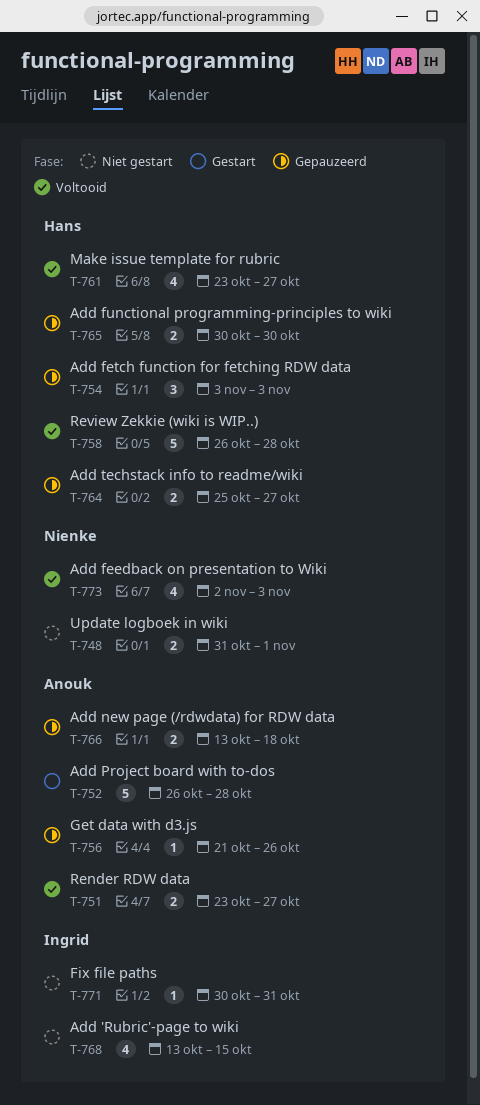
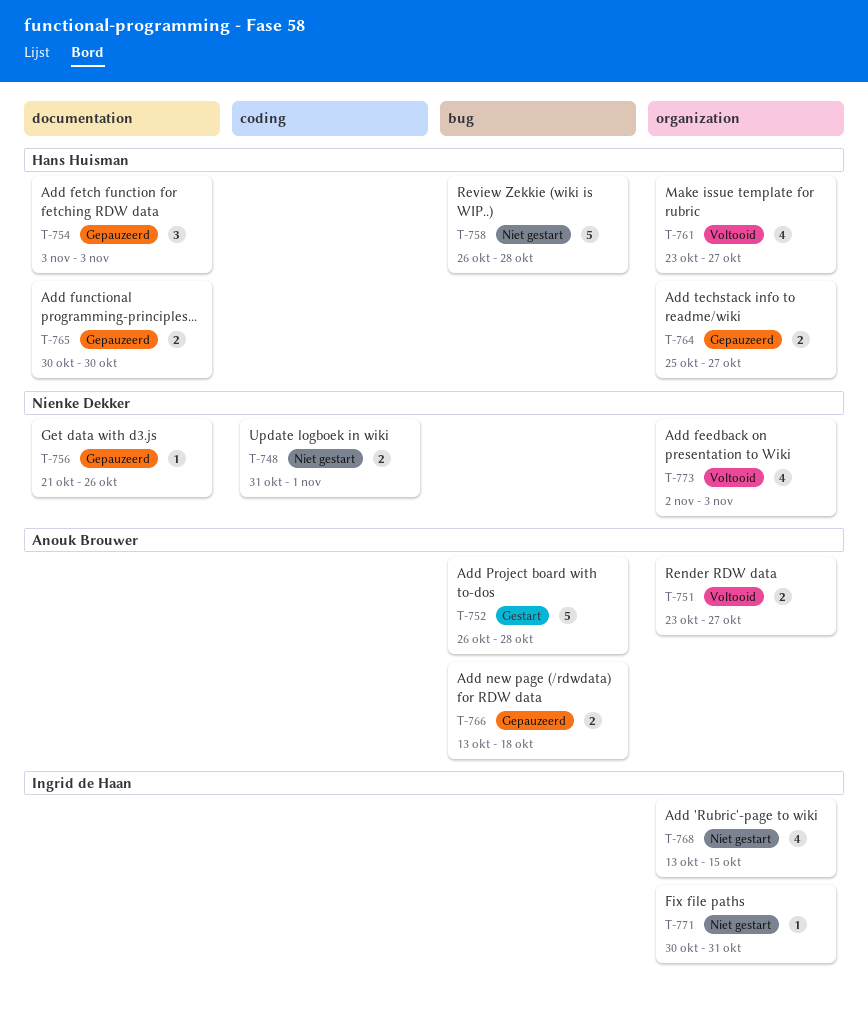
T-756, owner: Anouk Brouwer -> Nienke Dekker
T-758, status: Voltooid -> Niet gestart

